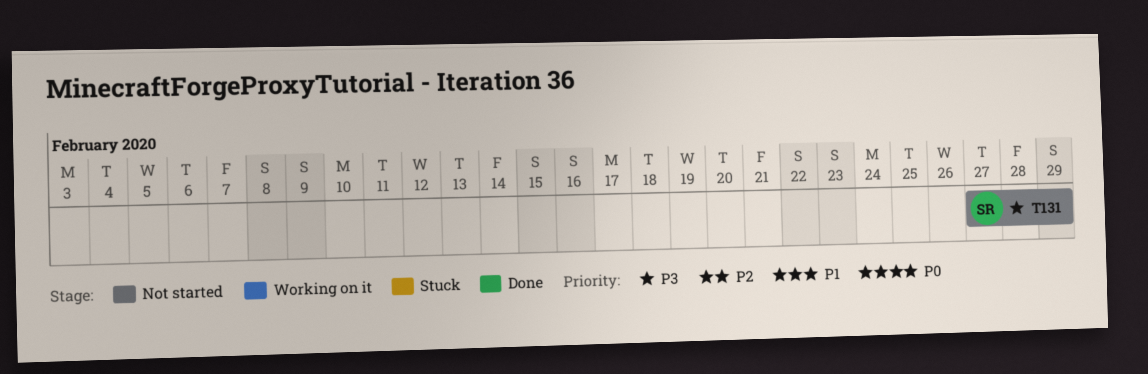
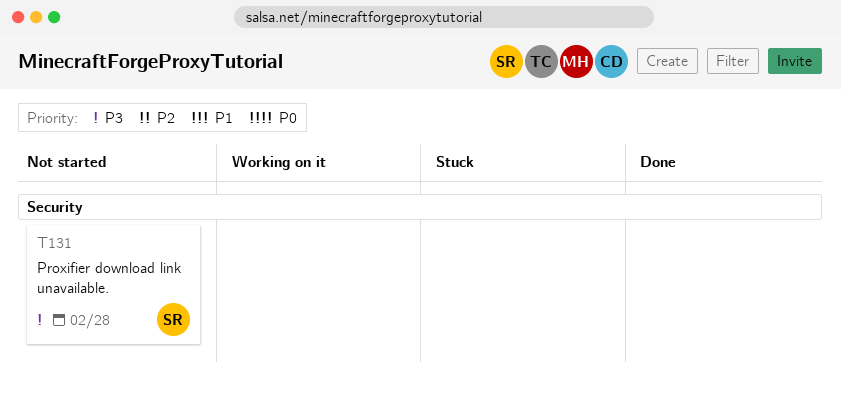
T131, due: Feb 29 -> Feb 28

